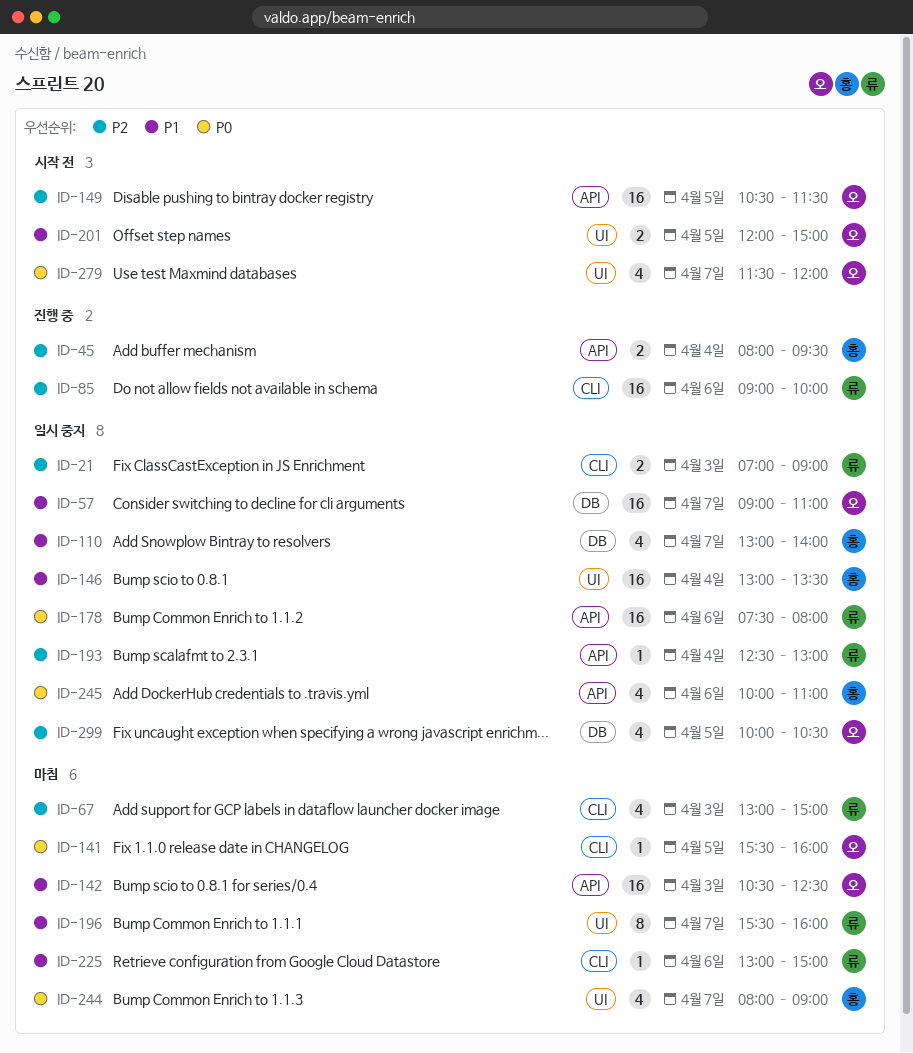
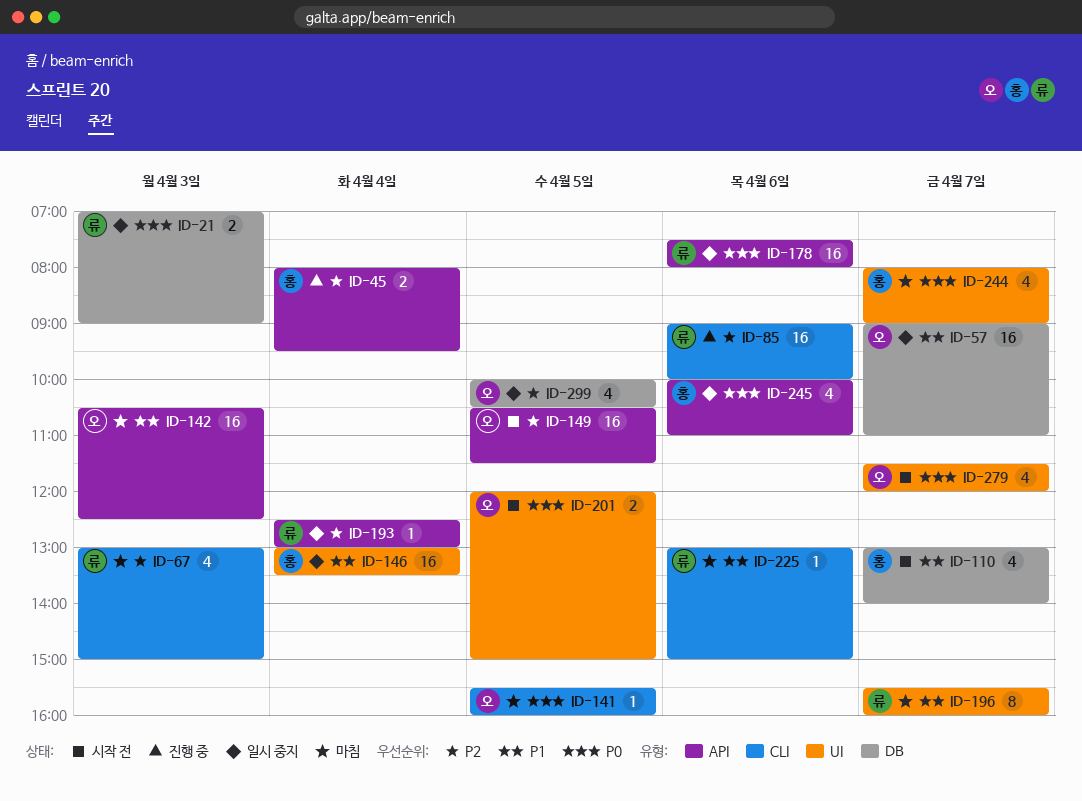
ID-21, priority: P2 -> P0
ID-21, label: CLI -> DB
ID-110, status: 일시 중지 -> 시작 전
ID-201, priority: P1 -> P0

